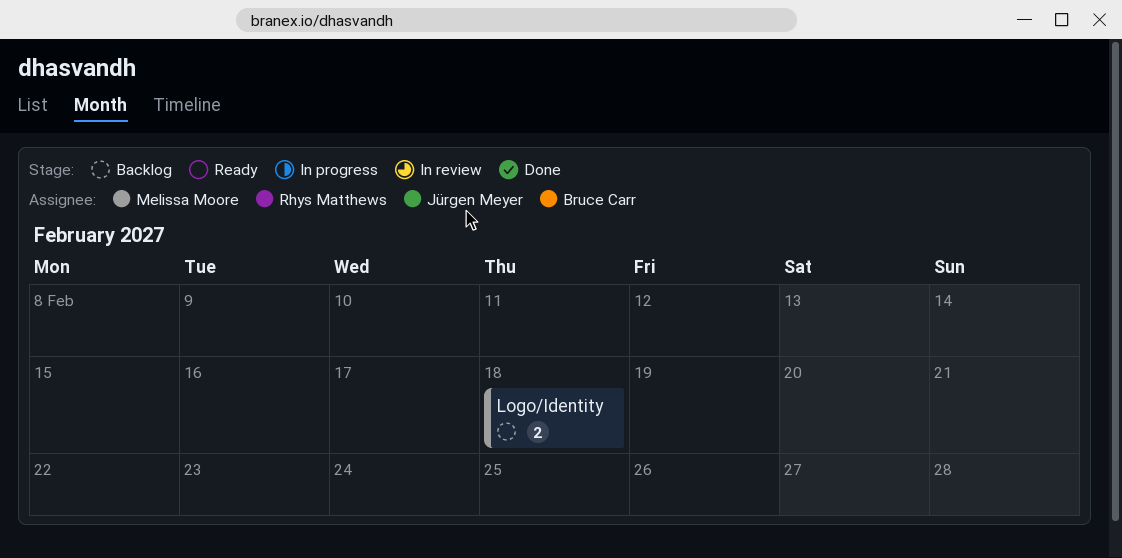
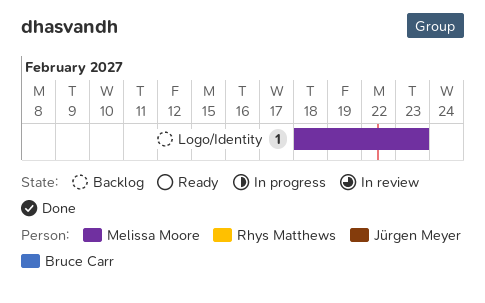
Logo/Identity, estimate: 2 -> 1
Logo/Identity, due: Feb 18 -> Feb 23

